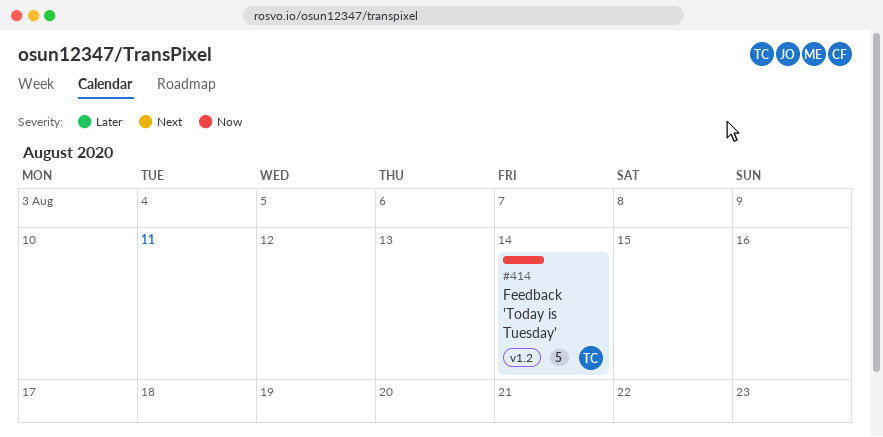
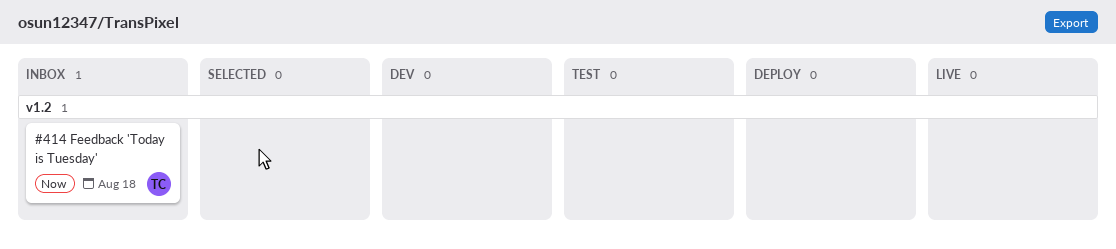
#414, due: Aug 14 -> Aug 18

